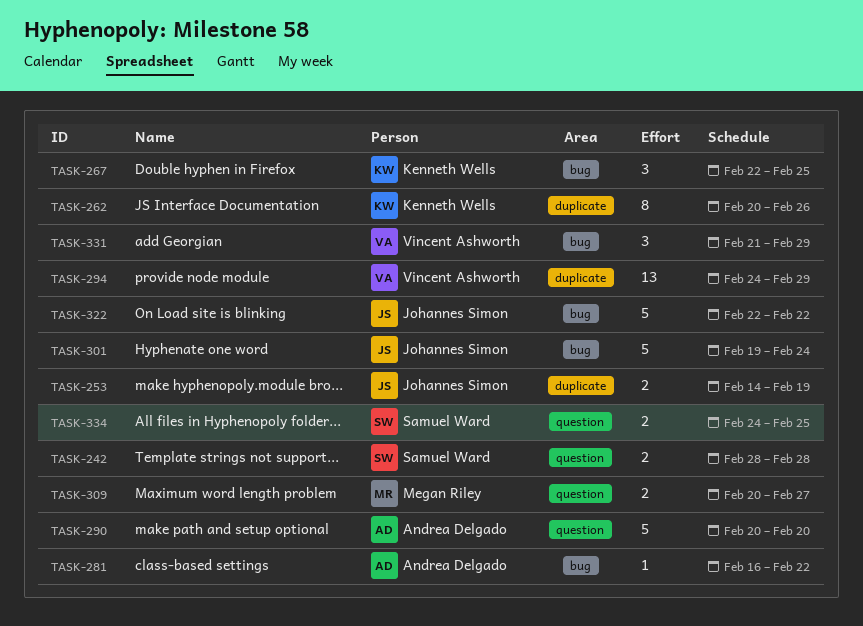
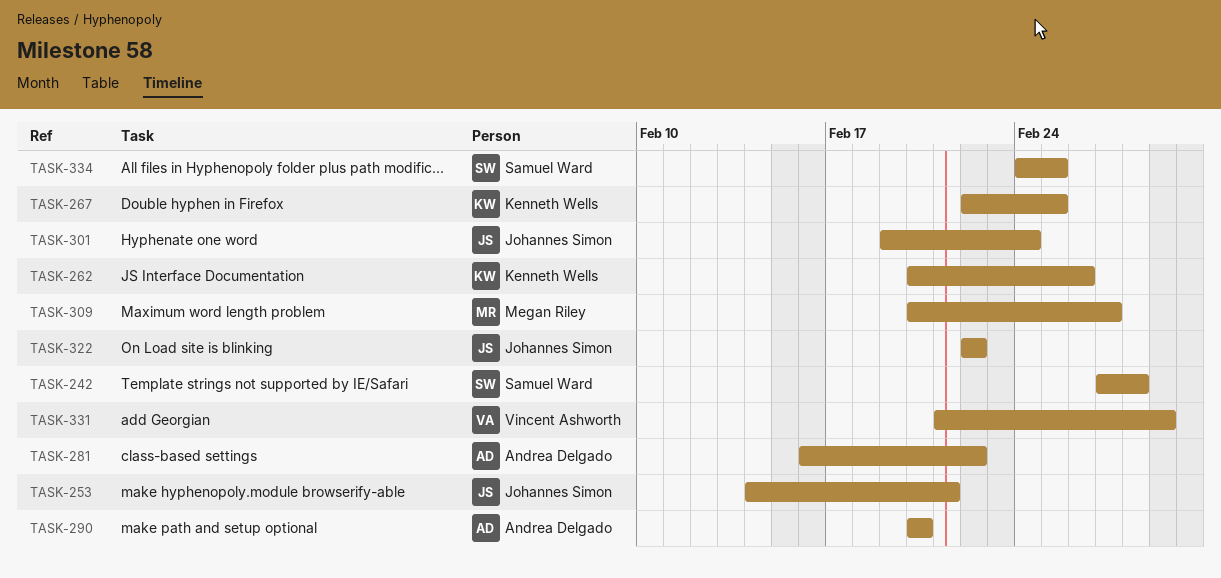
TASK-242, start: Feb 28 -> Feb 27
TASK-253, due: Feb 19 -> Feb 21
TASK-294: present -> none

